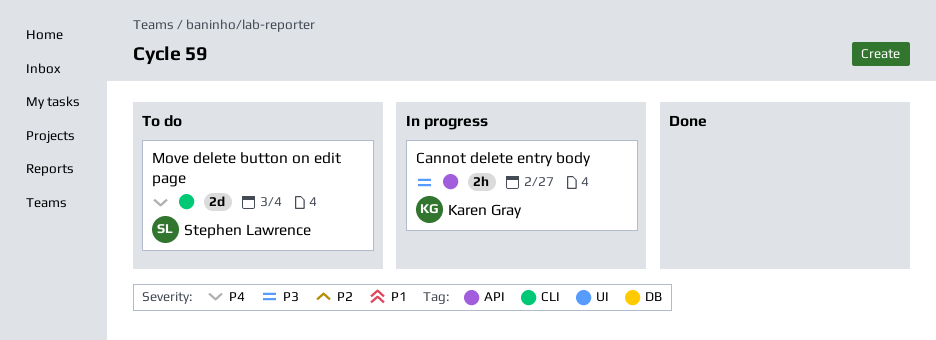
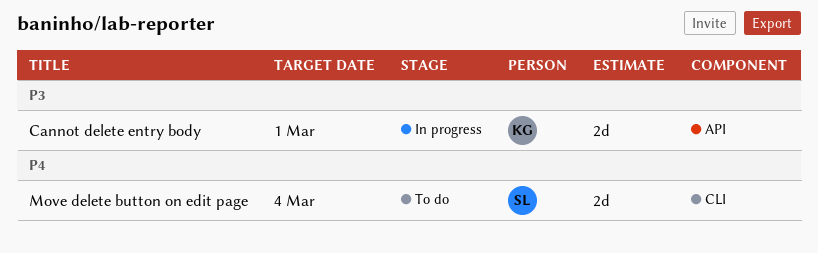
Cannot delete entry body, estimate: 2h -> 2d
Cannot delete entry body, due: Feb 27 -> Mar 1

